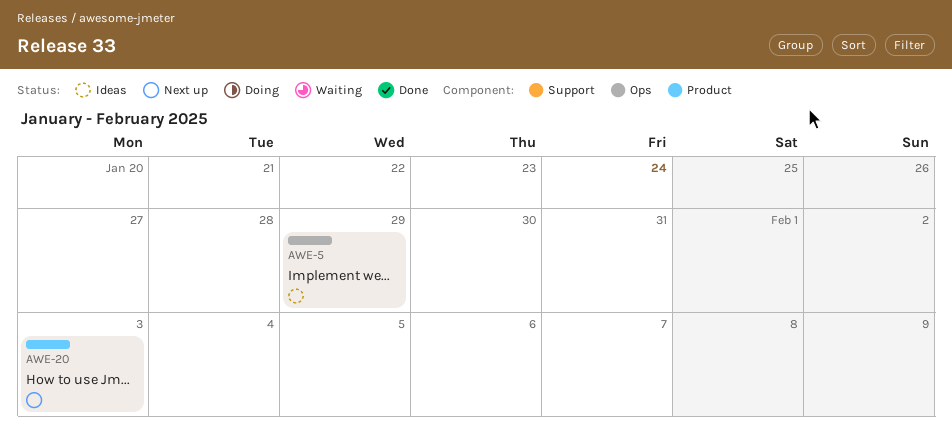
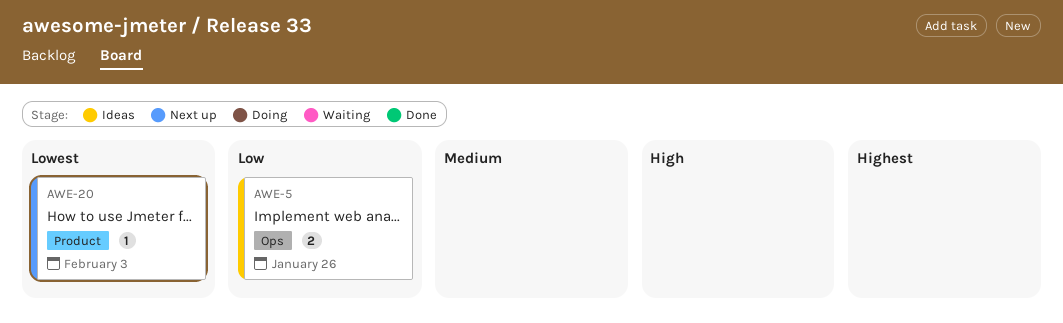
AWE-5, due: Jan 29 -> Jan 26

